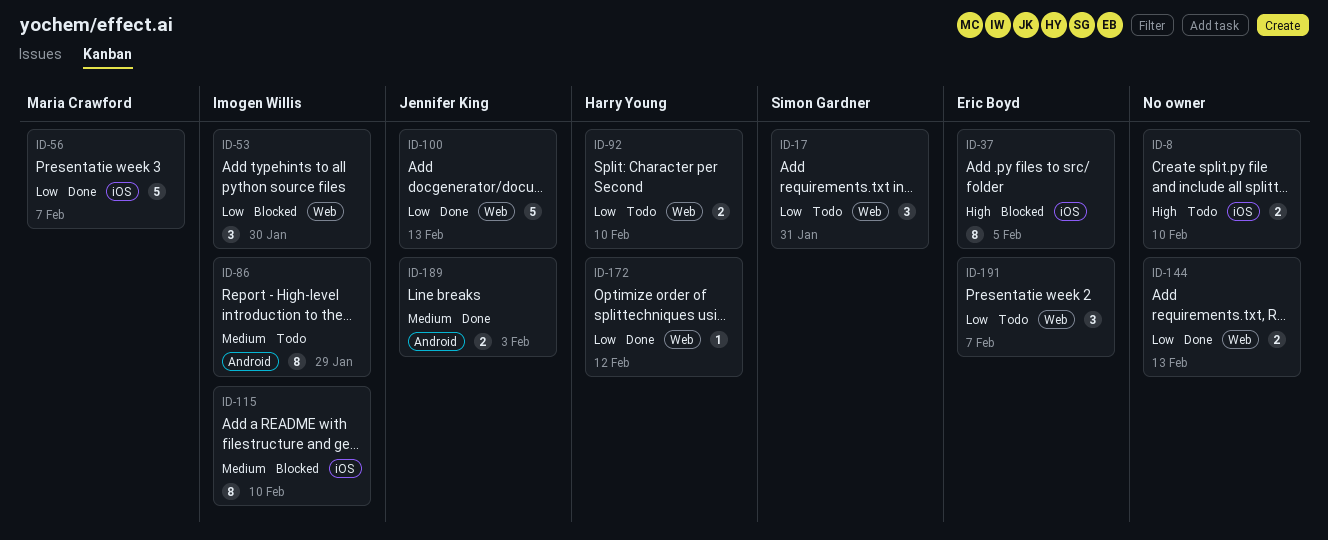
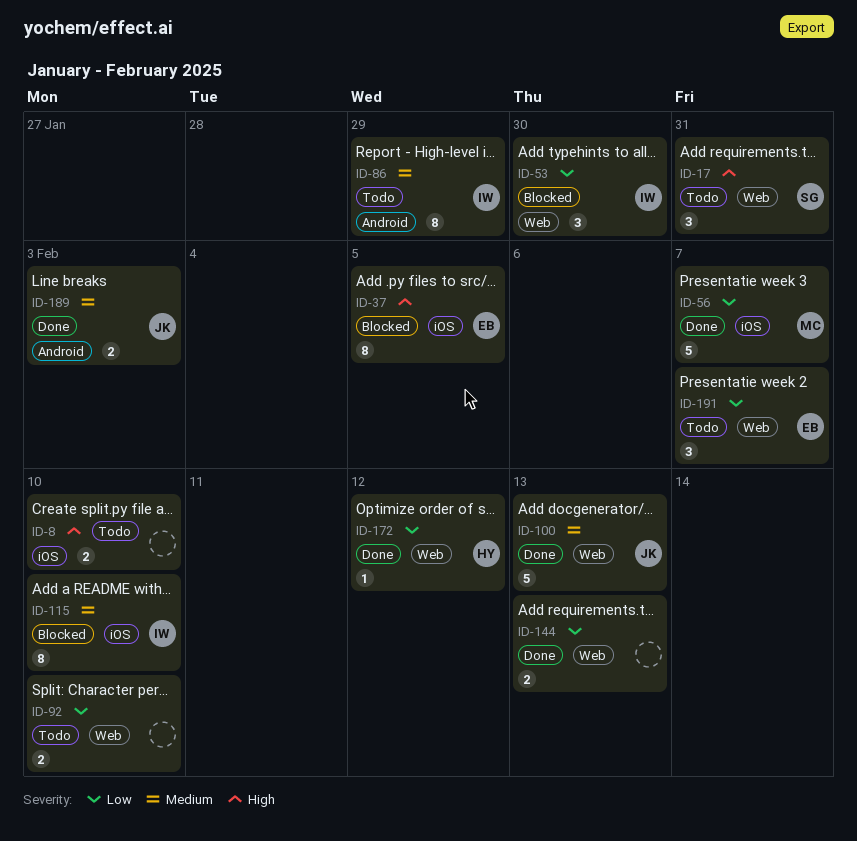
ID-17, priority: Low -> High
ID-92, owner: Harry Young -> none
ID-100, priority: Low -> Medium

